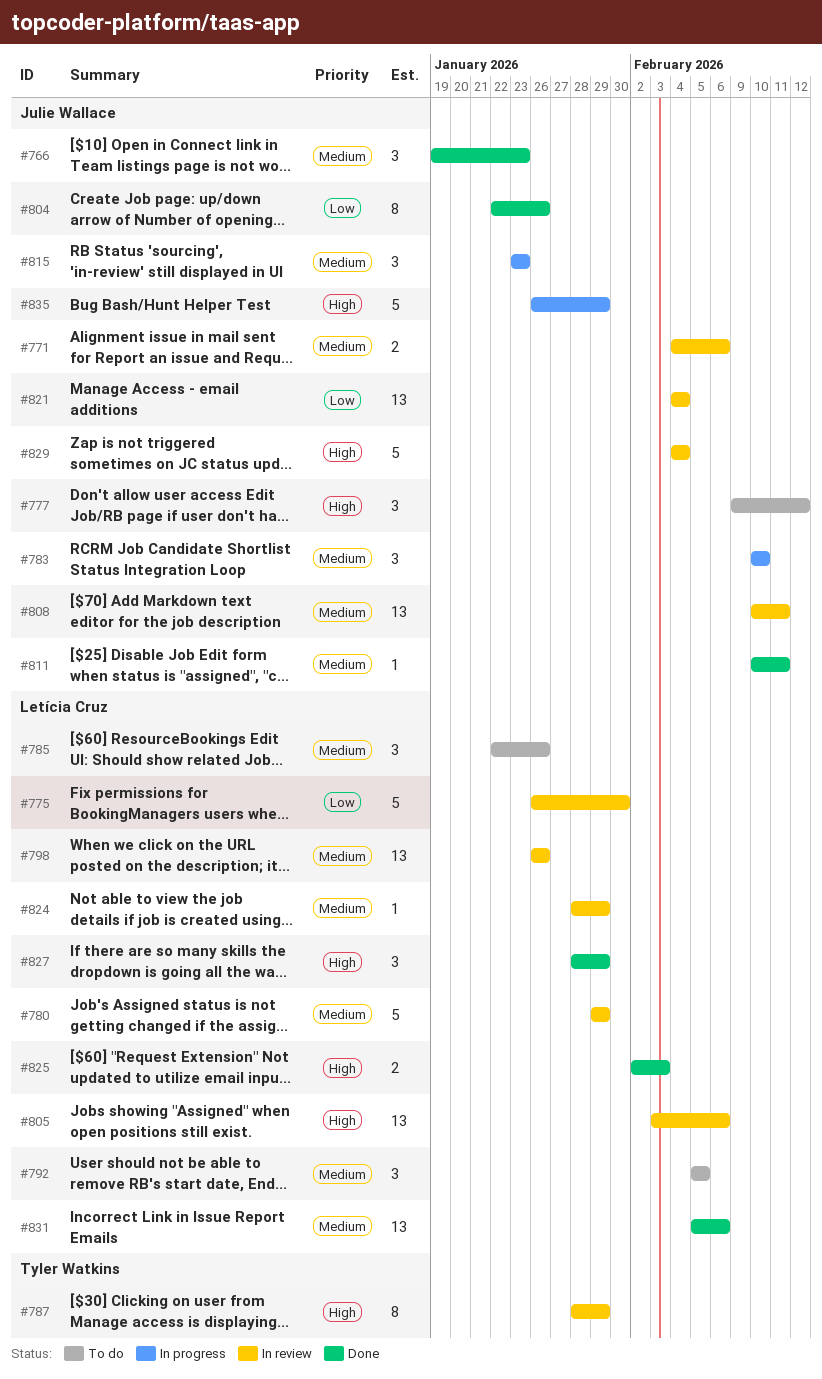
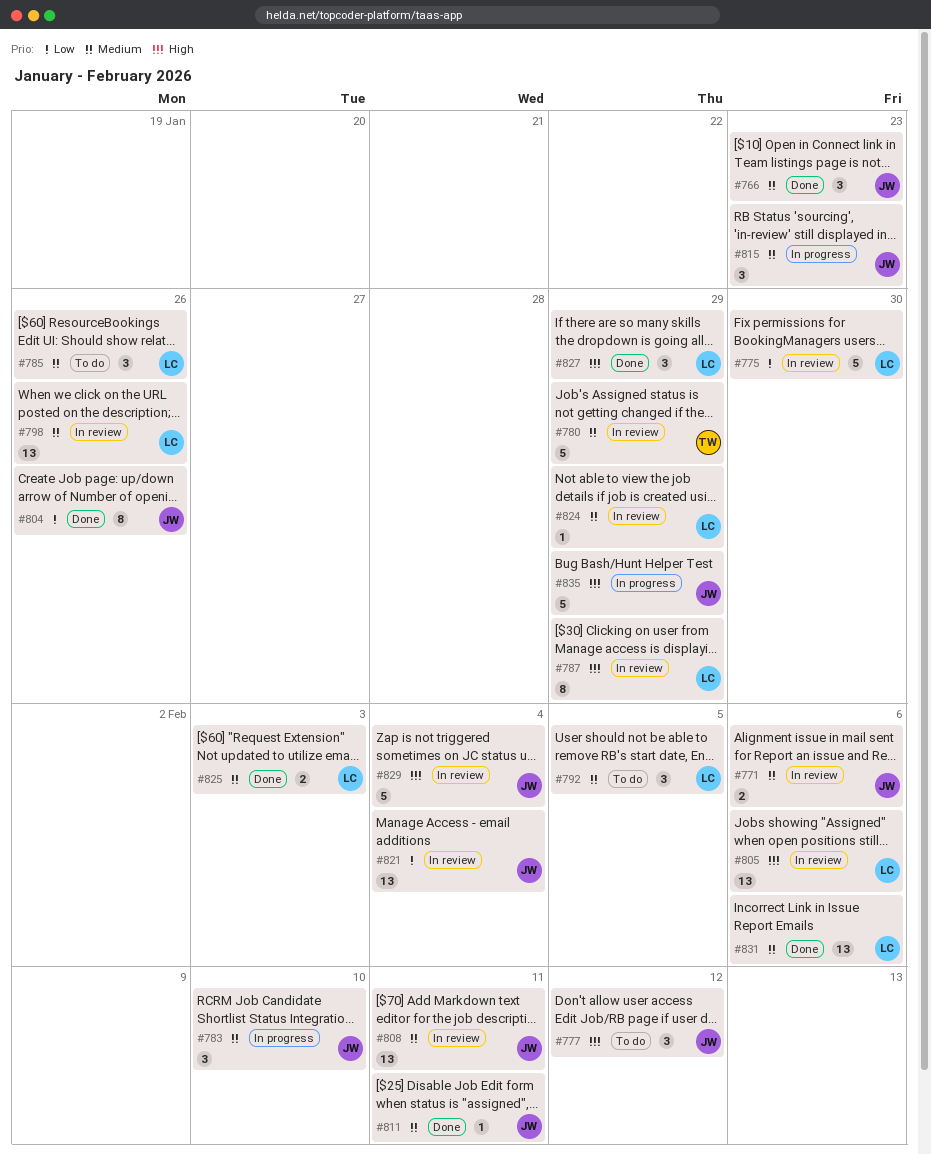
#780, owner: Letícia Cruz -> Tyler Watkins
#787, owner: Tyler Watkins -> Letícia Cruz
#825, priority: High -> Medium

